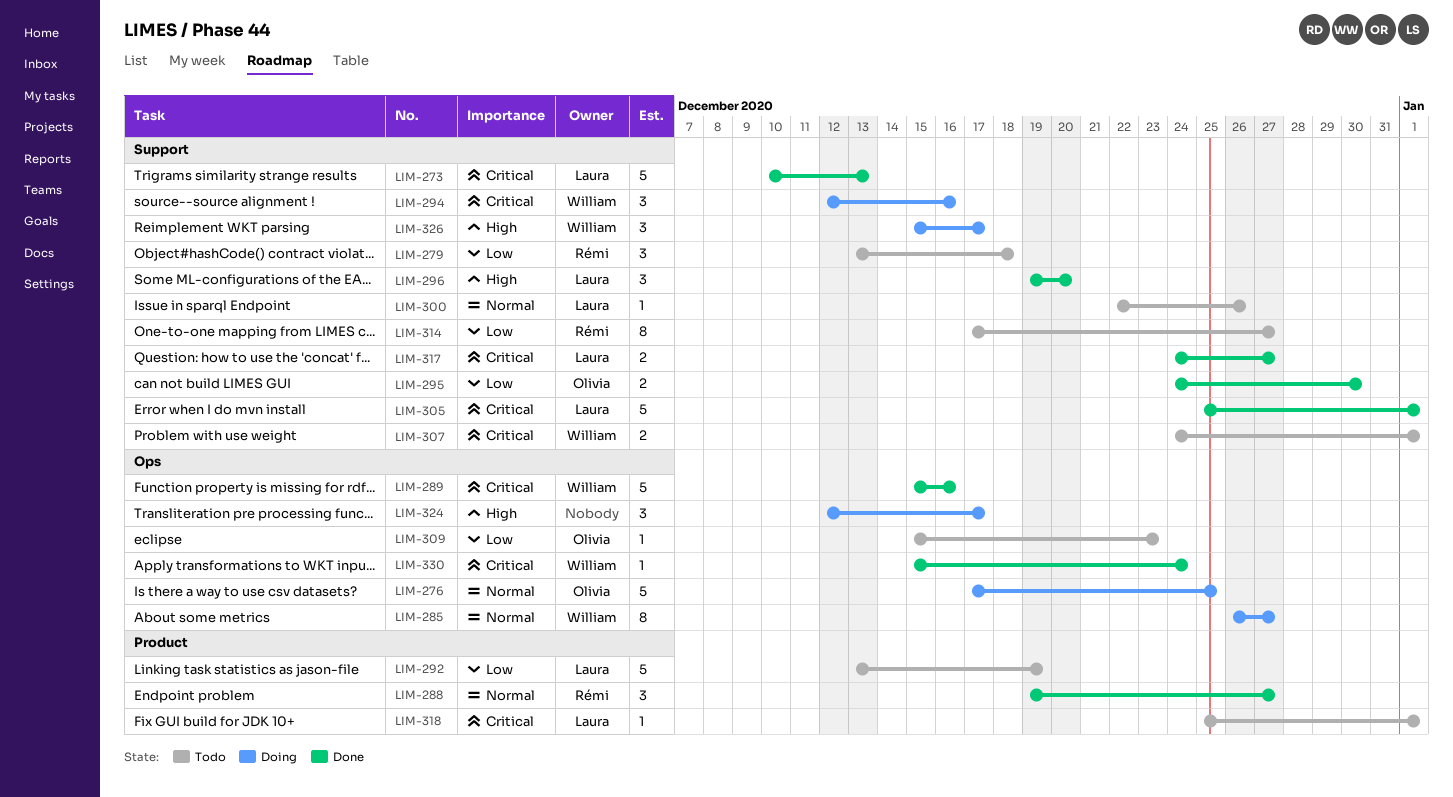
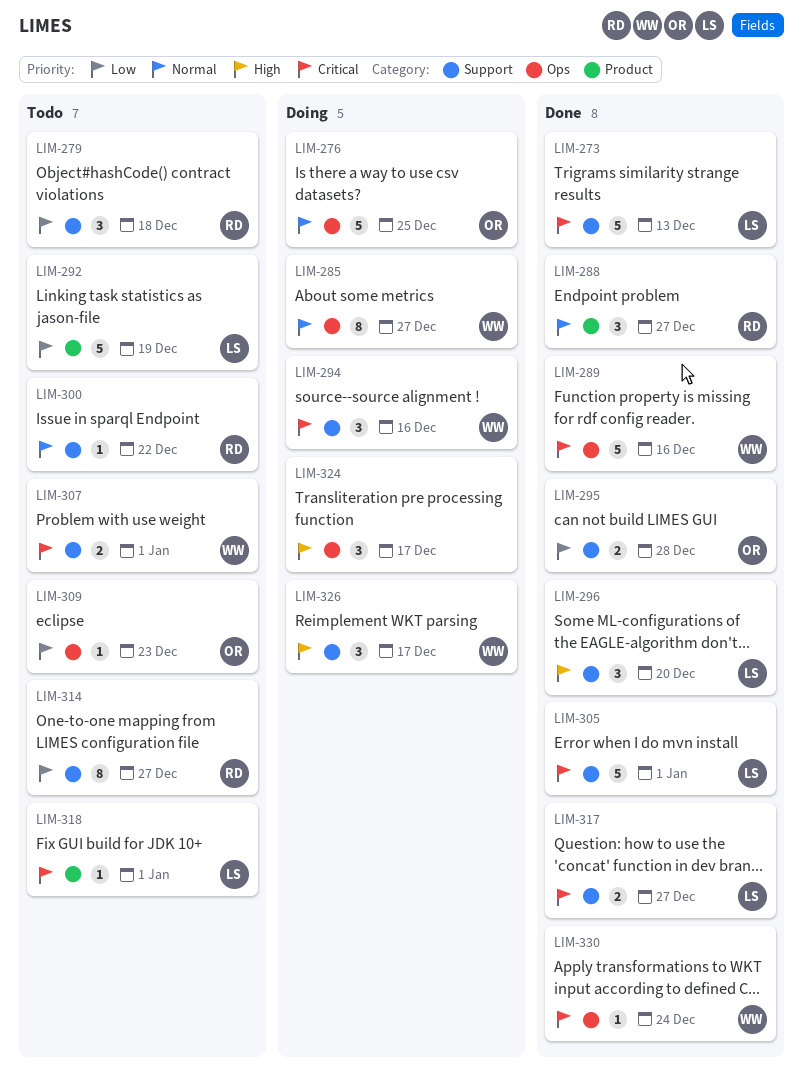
LIM-295, due: Dec 30 -> Dec 28
LIM-300, owner: Laura -> Rémi
LIM-300, due: Dec 26 -> Dec 22

